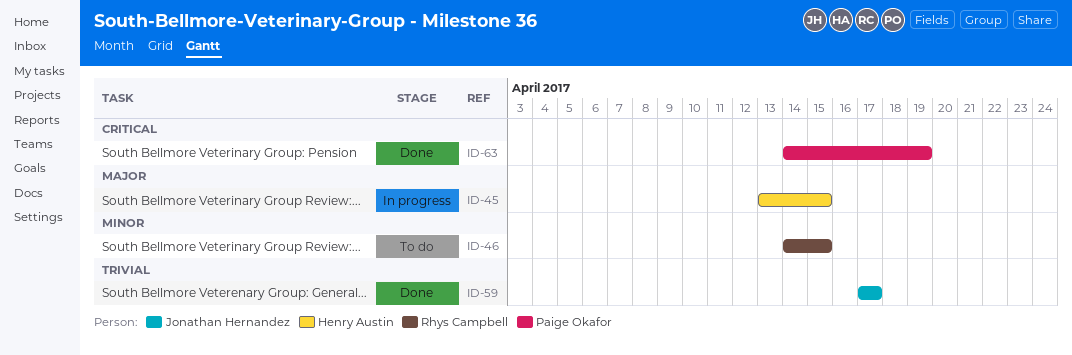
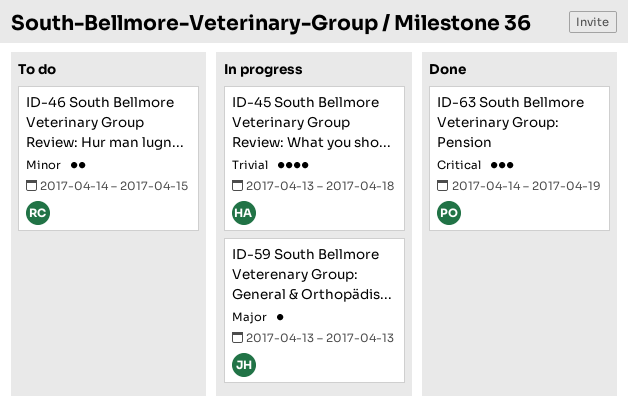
ID-45, priority: Major -> Trivial
ID-45, due: Apr 15 -> Apr 18
ID-59, status: Done -> In progress
ID-59, priority: Trivial -> Major
ID-59, start: Apr 17 -> Apr 13
ID-59, due: Apr 17 -> Apr 13

